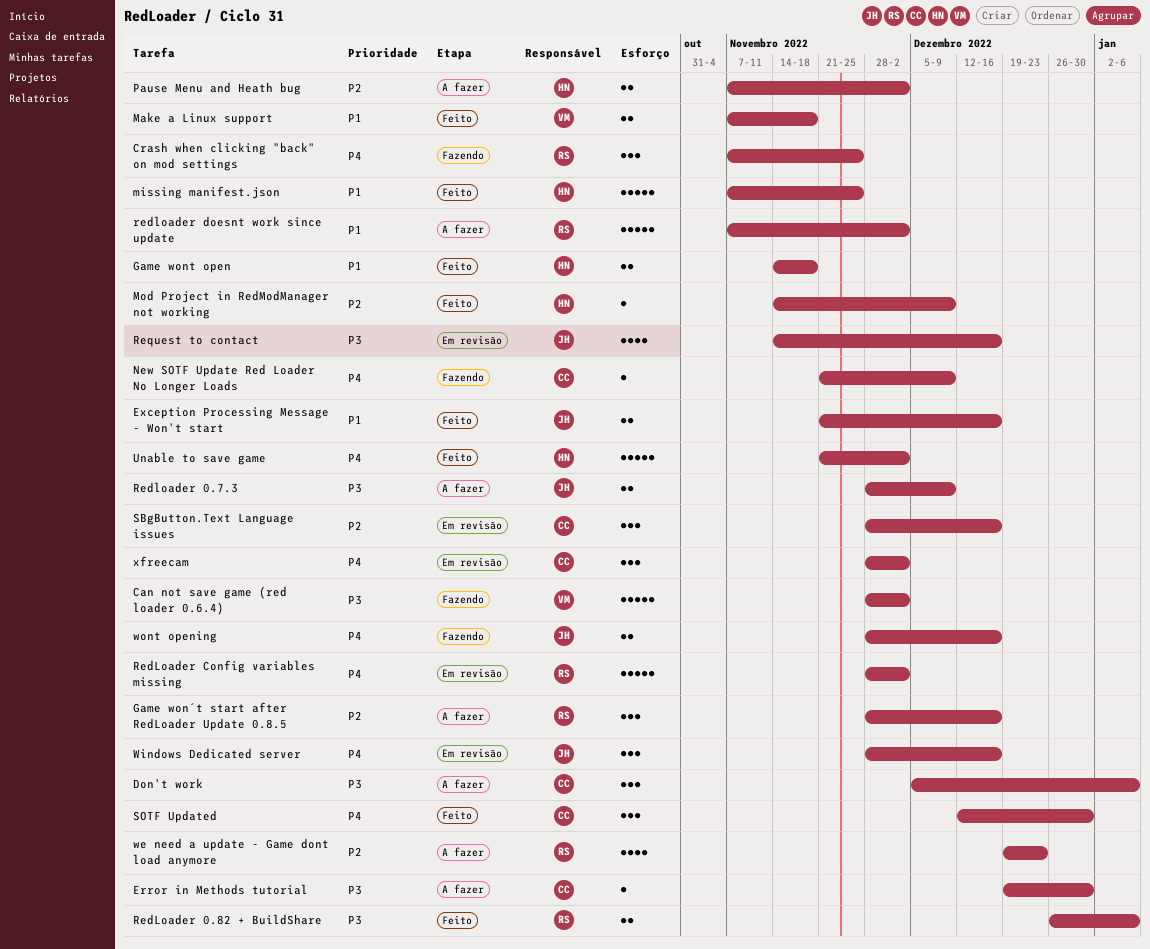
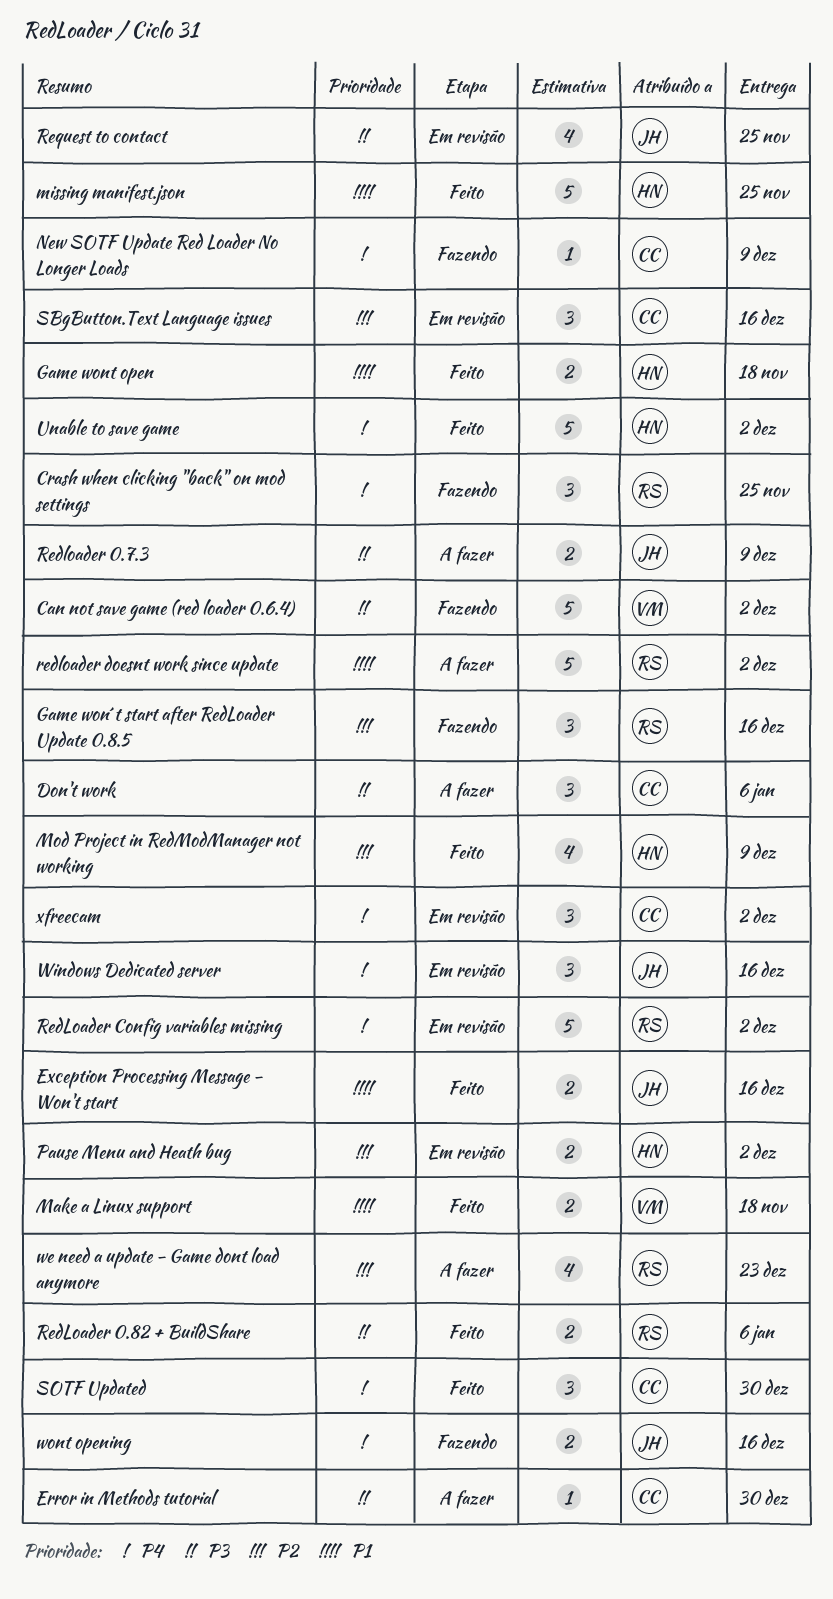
Game won´t start after RedLoader Update 0.8.5, status: A fazer -> Fazendo
Mod Project in RedModManager not working, estimate: 1 -> 4
Pause Menu and Heath bug, status: A fazer -> Em revisão
Request to contact, due: Dec 16 -> Nov 25

